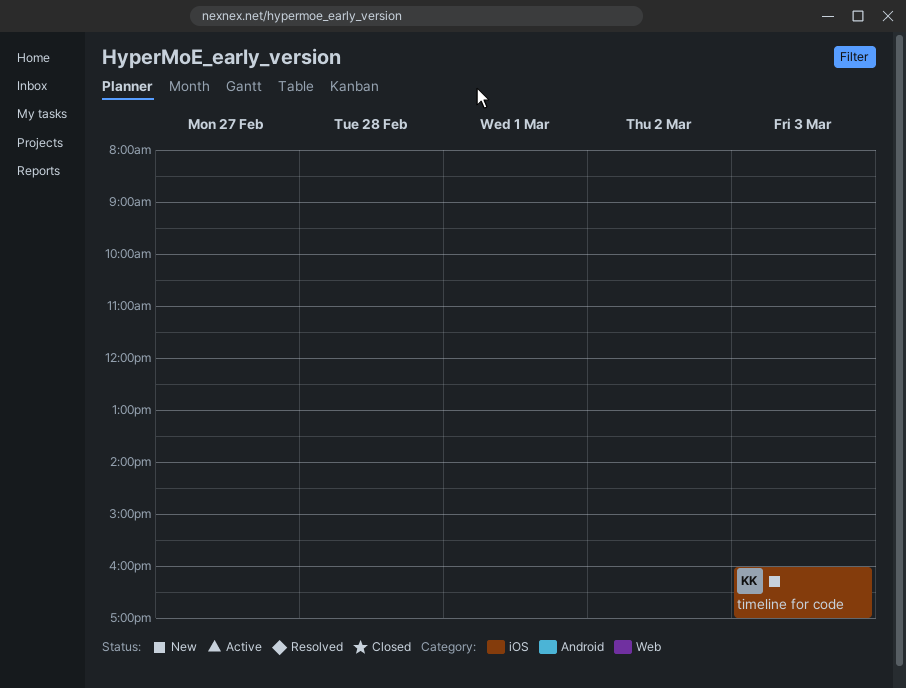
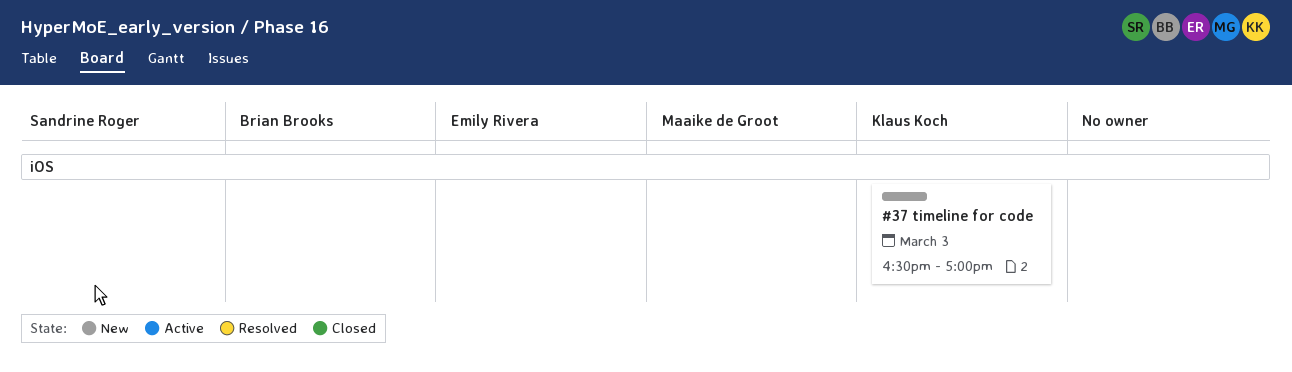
timeline for code, begins: 16:00 -> 16:30

